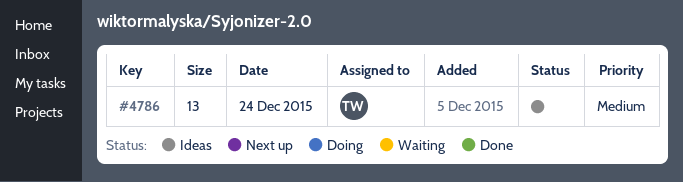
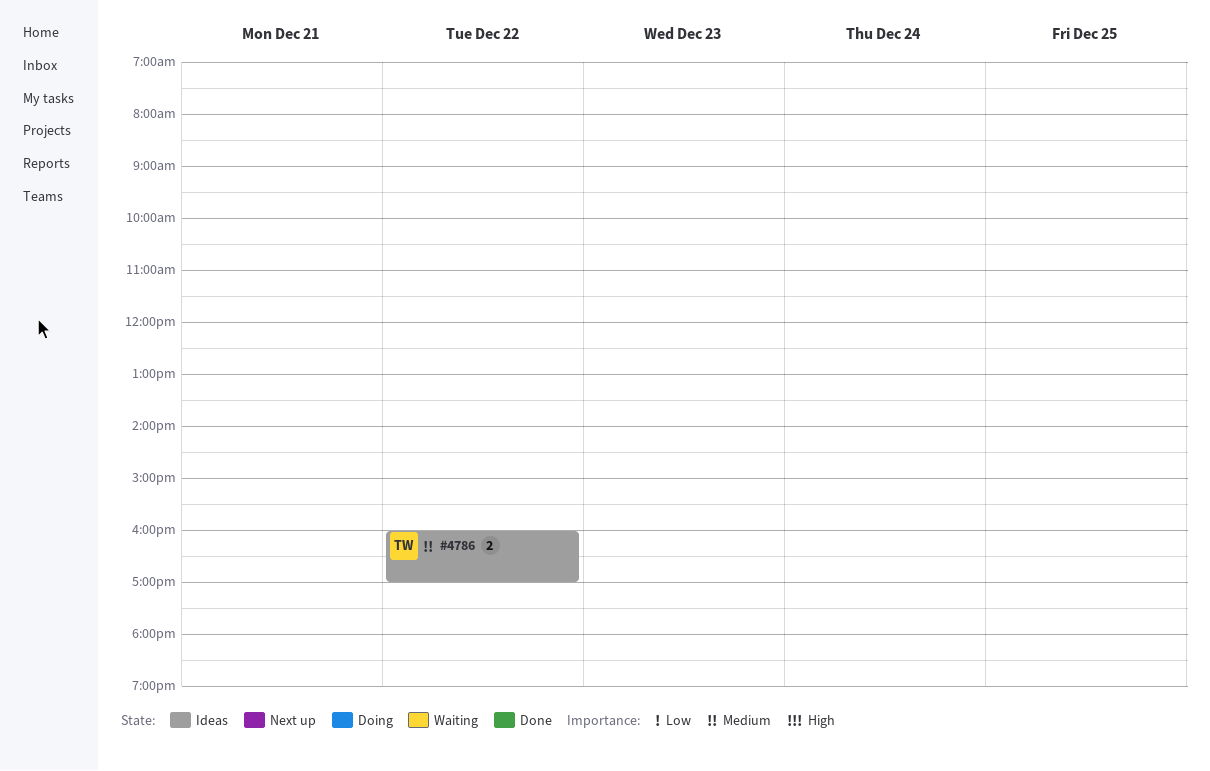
#4786, estimate: 13 -> 2
#4786, day: Dec 24 -> Dec 22

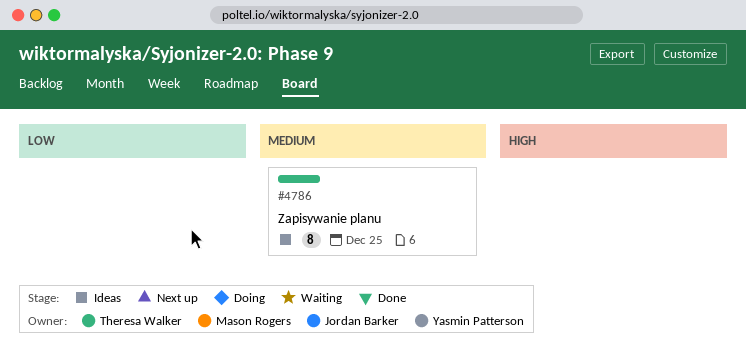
#4786, estimate: 2 -> 8
#4786, day: Dec 22 -> Dec 25

